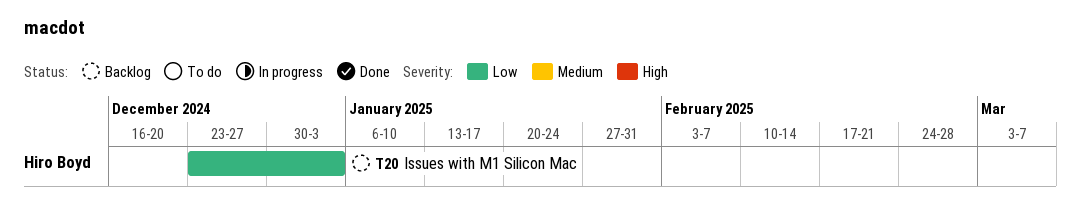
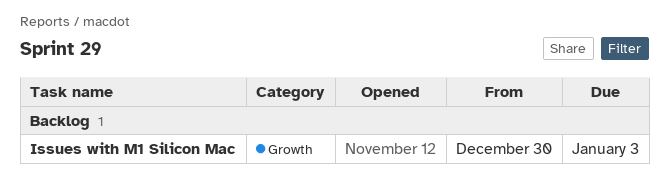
Issues with M1 Silicon Mac, start: Dec 23 -> Dec 30

